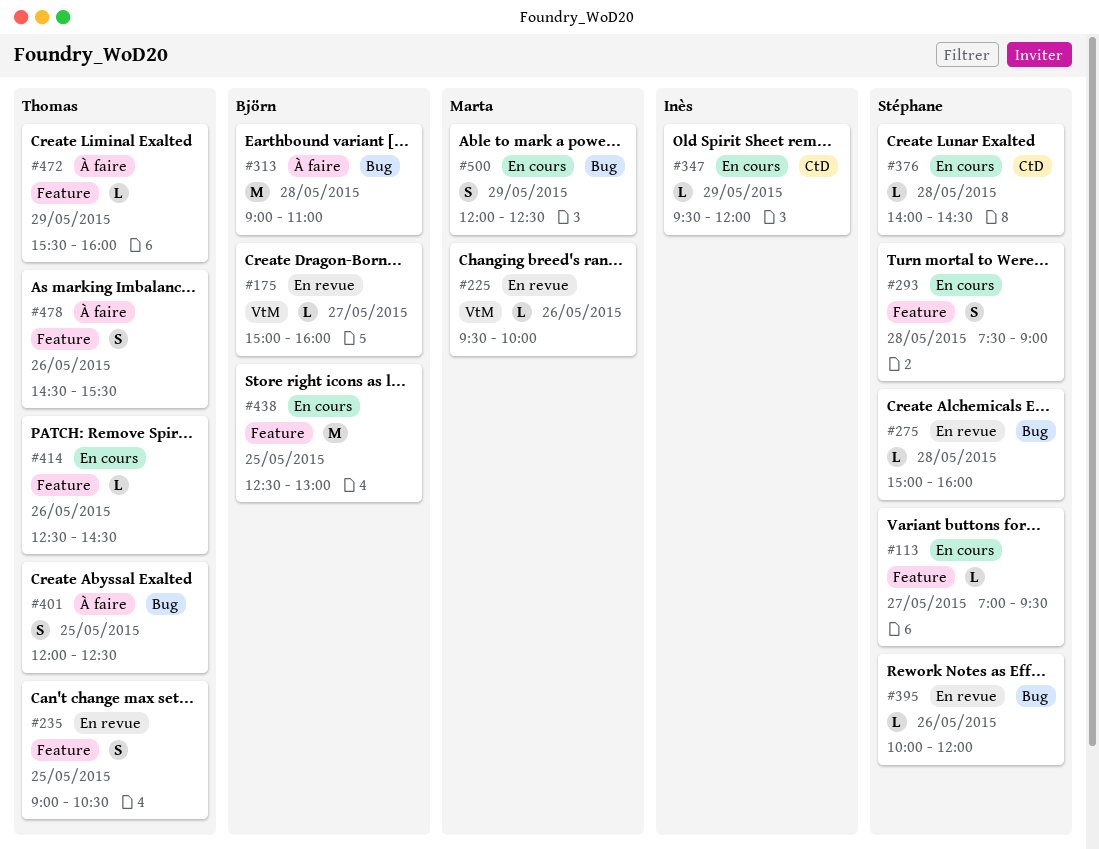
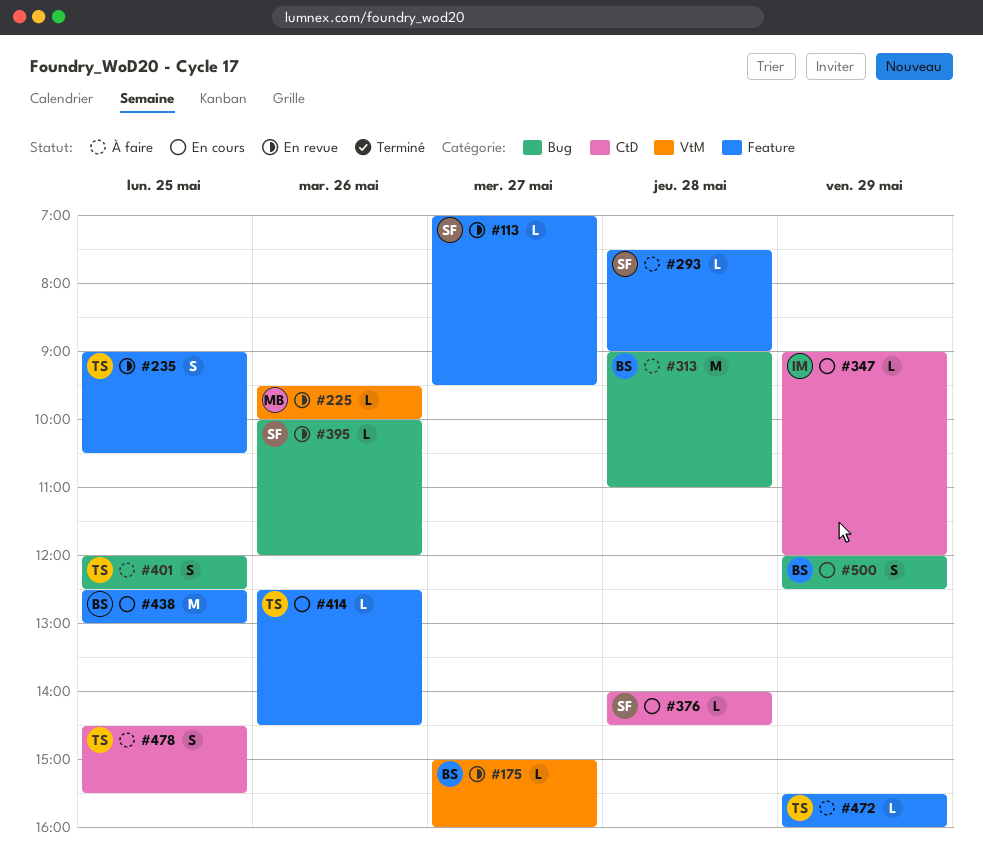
#113, status: En cours -> En revue
#275: present -> none
#293, status: En cours -> À faire
#293, estimate: S -> L
#347, begins: 09:30 -> 09:00
#478, label: Feature -> CtD
#478, day: May 26 -> May 25
#500, owner: Marta -> Björn

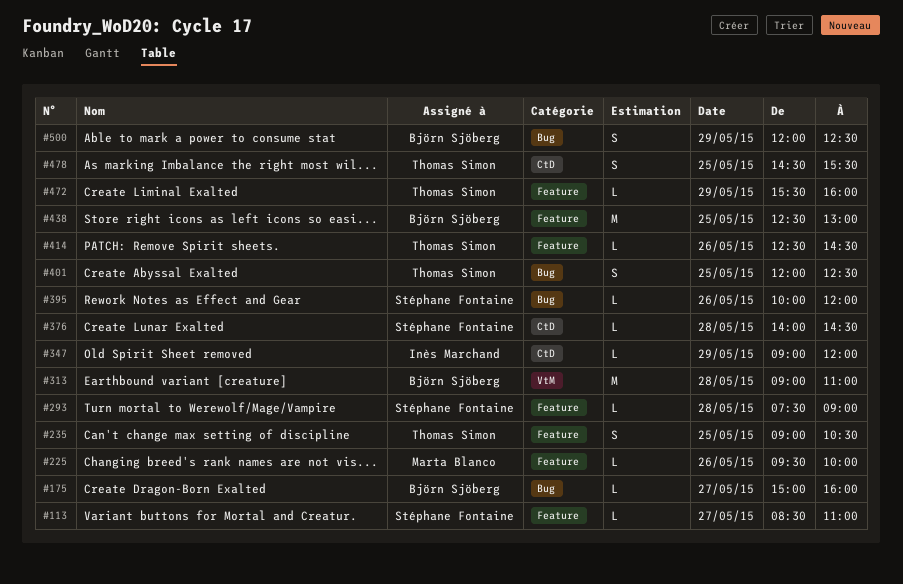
#113, begins: 07:00 -> 08:30
#113, ends: 09:30 -> 11:00
#175, label: VtM -> Bug
#225, label: VtM -> Feature
#313, label: Bug -> VtM

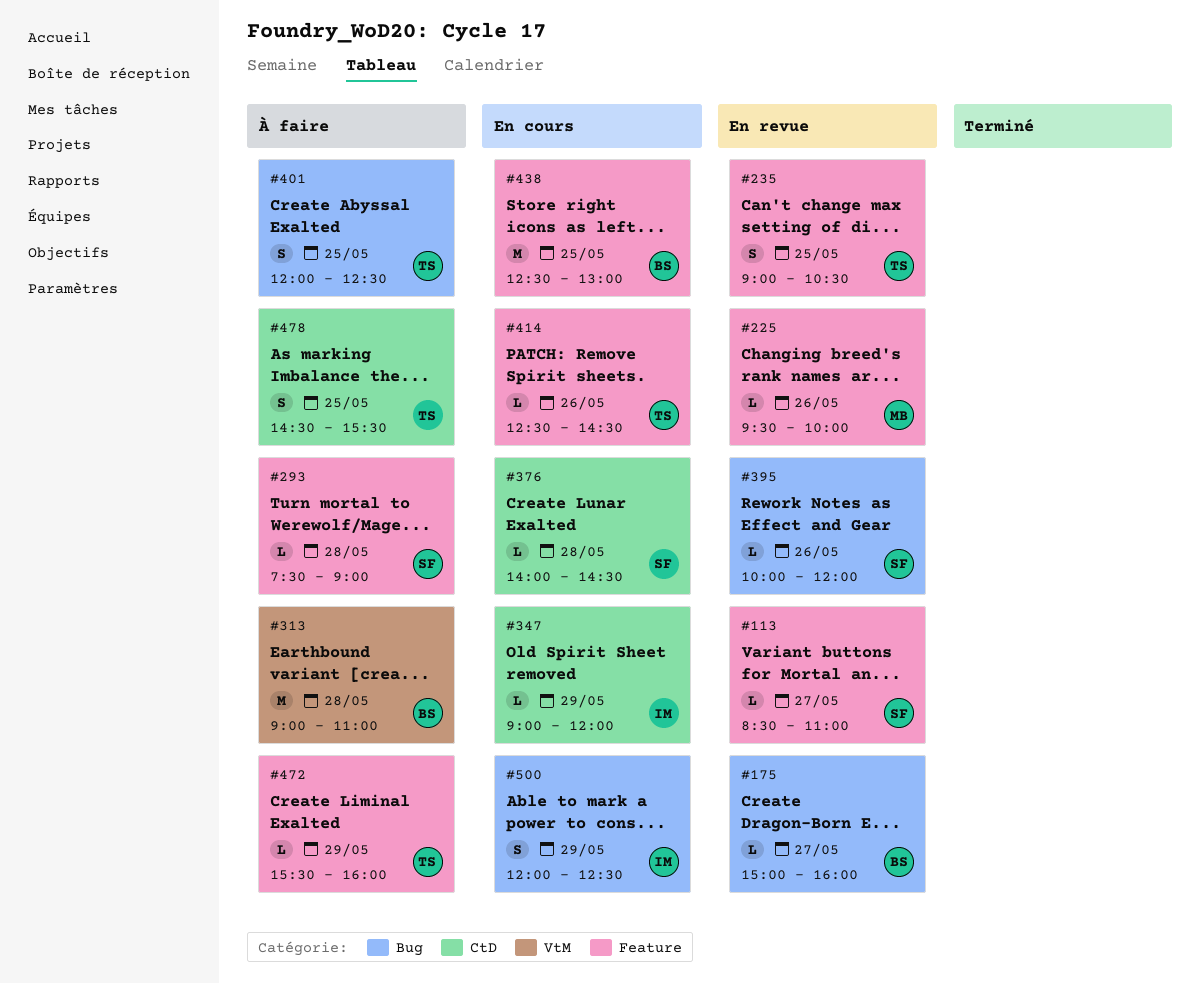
#500, owner: Björn Sjöberg -> Inès Marchand

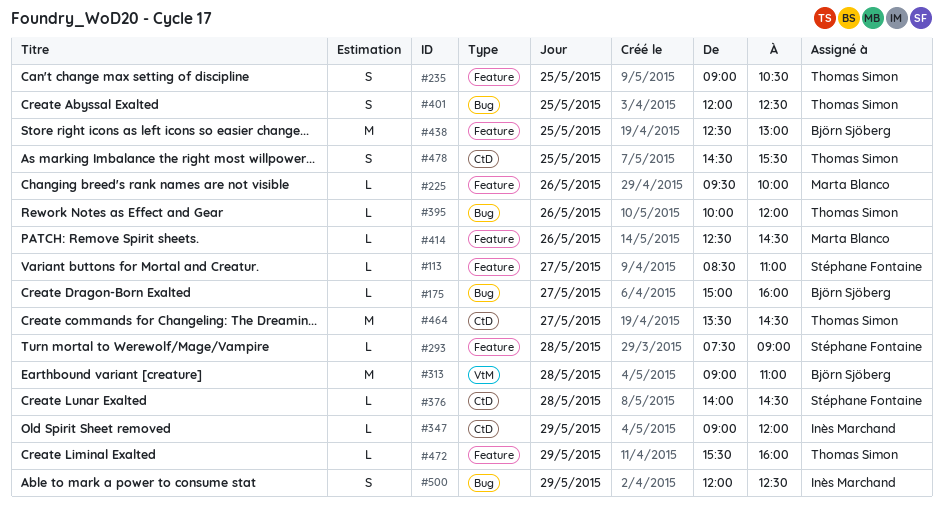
#395, owner: Stéphane Fontaine -> Thomas Simon
#414, owner: Thomas Simon -> Marta Blanco
#464: none -> present

